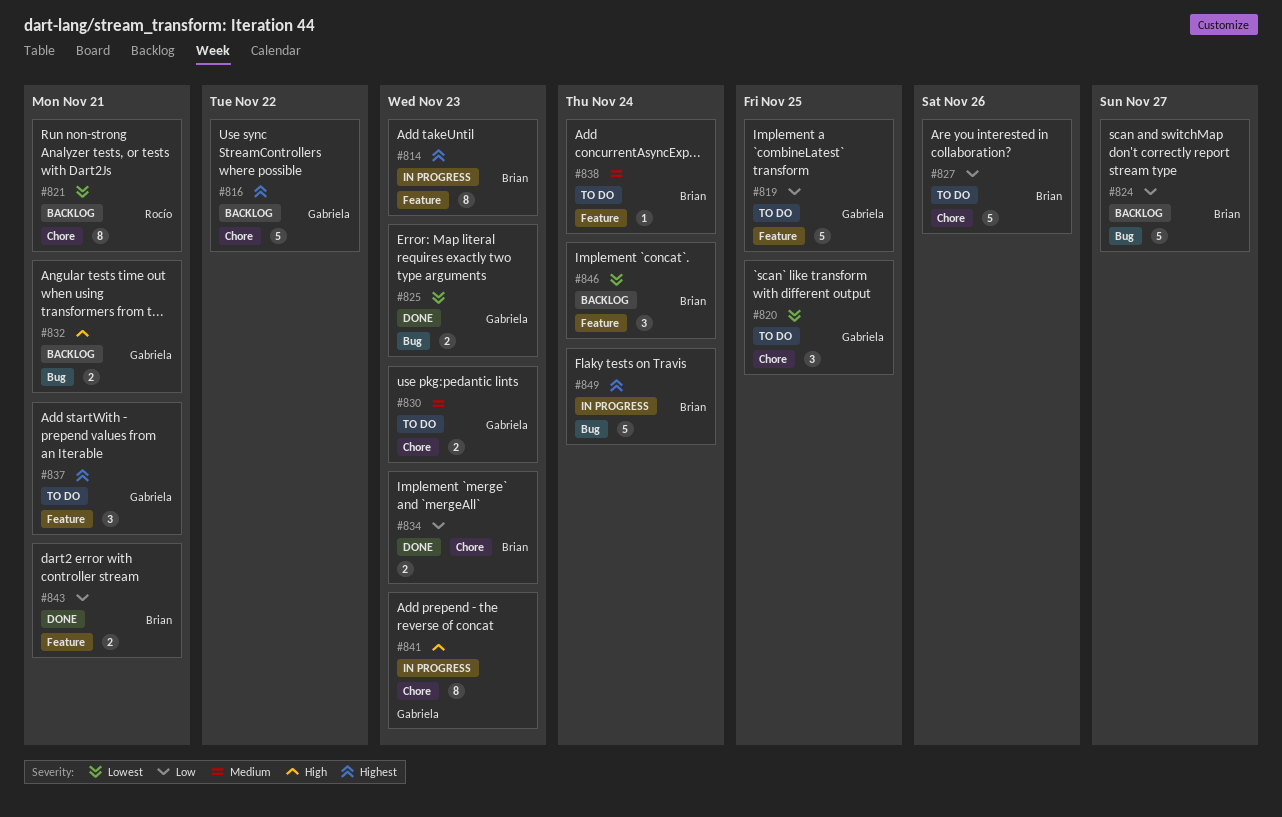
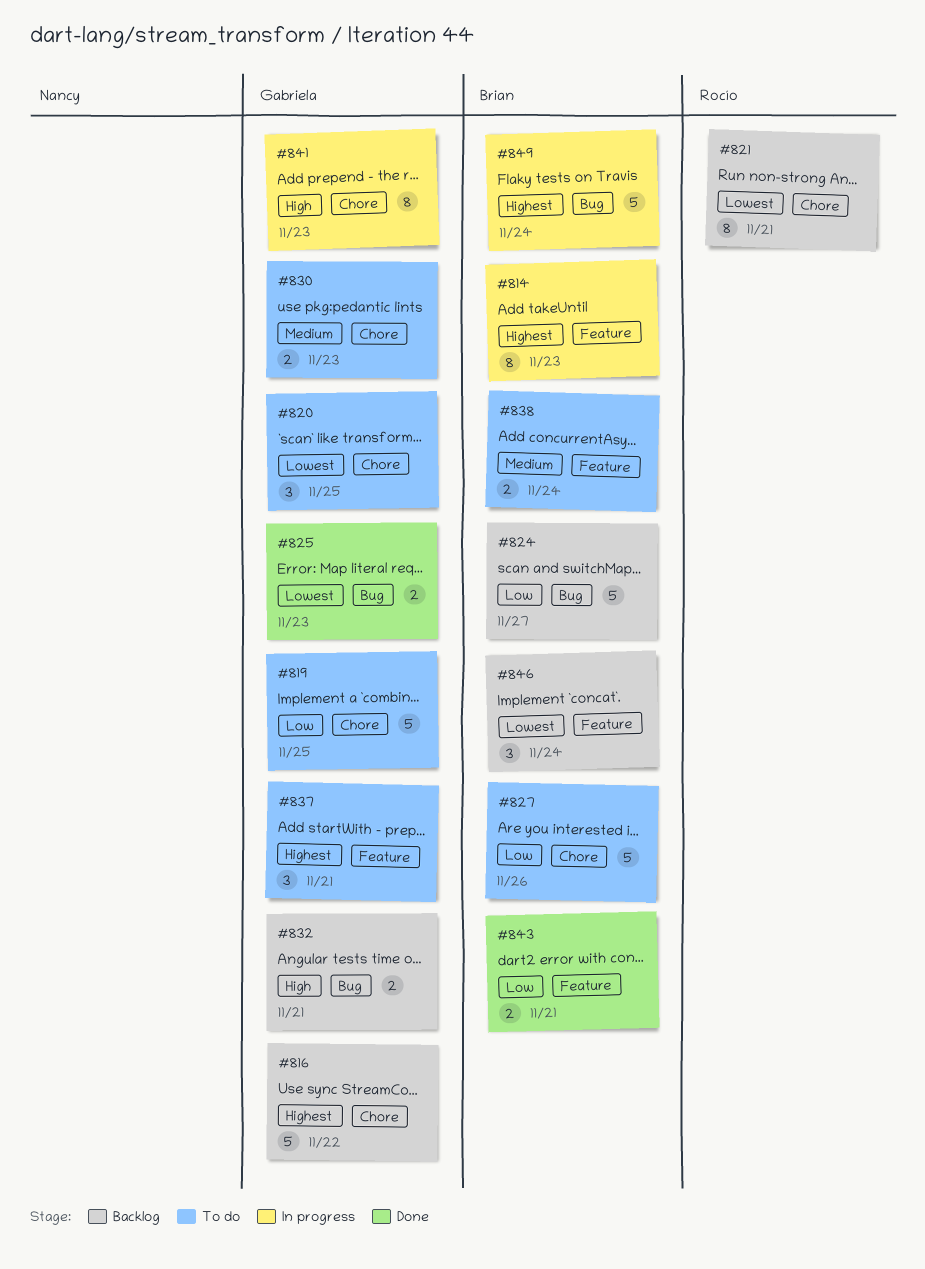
#819, label: Feature -> Chore
#834: present -> none
#838, estimate: 1 -> 2

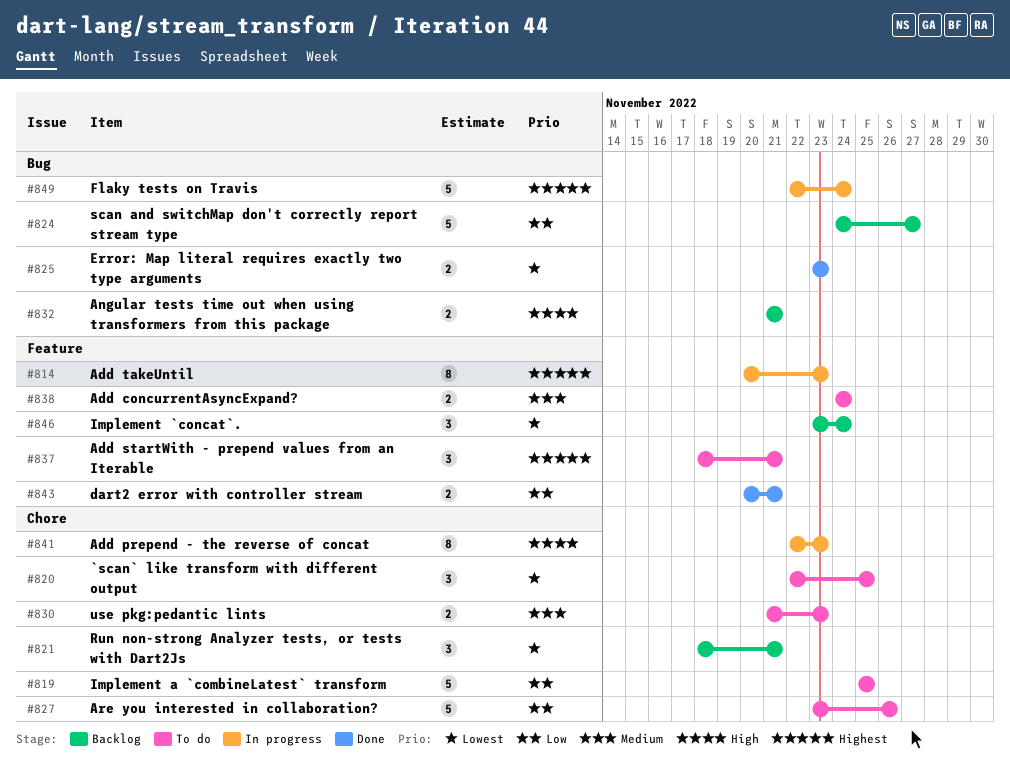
#816: present -> none
#821, estimate: 8 -> 3

